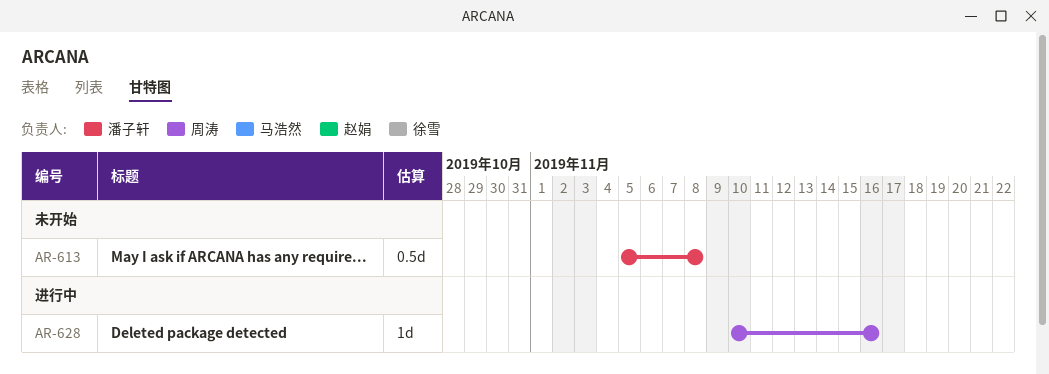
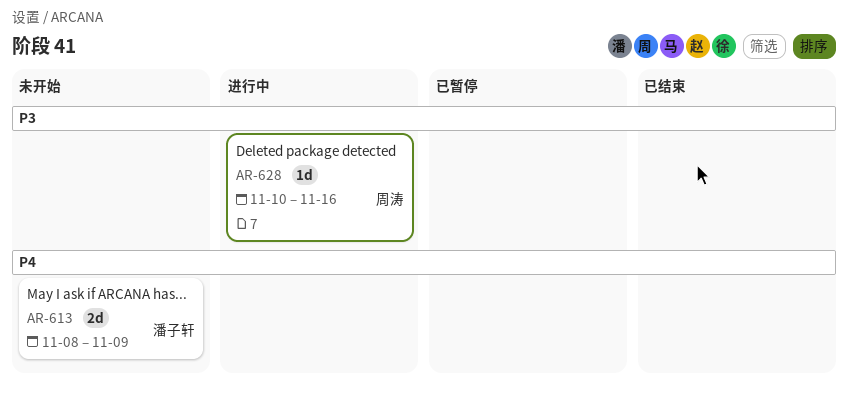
AR-613, estimate: 0.5d -> 2d
AR-613, start: Nov 5 -> Nov 8
AR-613, due: Nov 8 -> Nov 9

